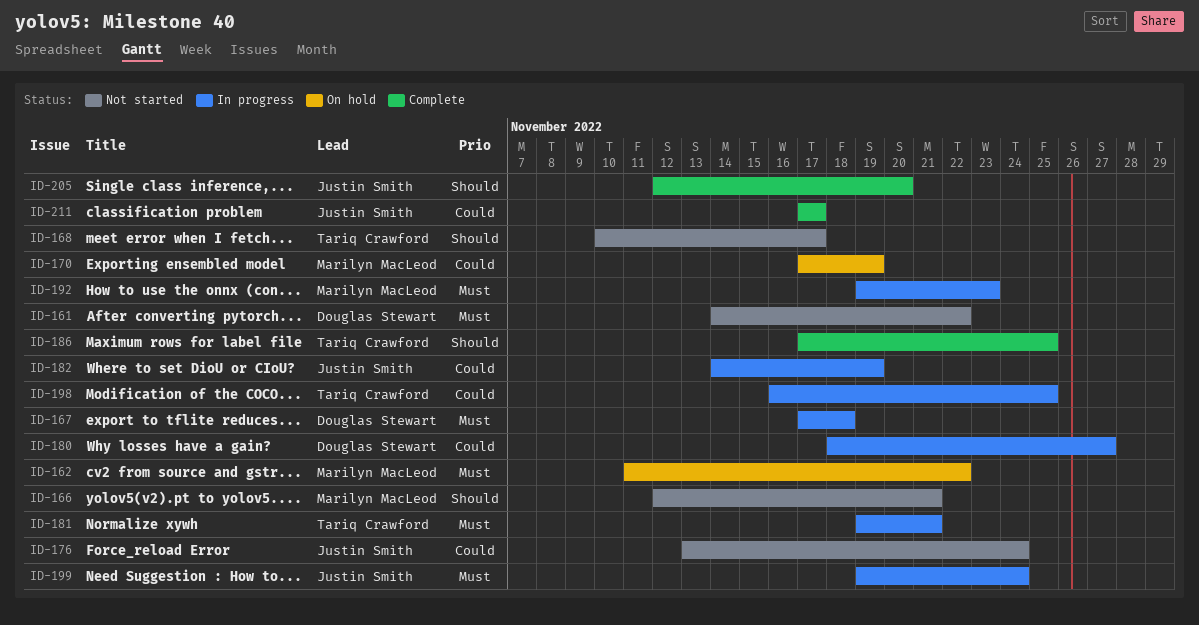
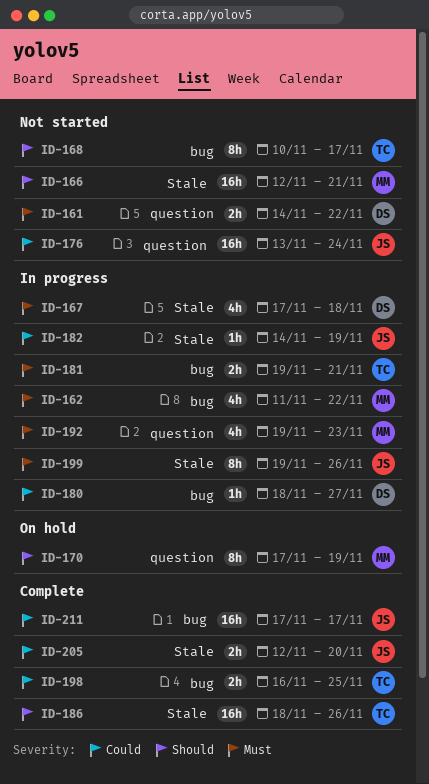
ID-162, status: On hold -> In progress
ID-170, priority: Could -> Should
ID-186, start: Nov 17 -> Nov 18
ID-186, due: Nov 25 -> Nov 26
ID-198, status: In progress -> Complete
ID-199, due: Nov 24 -> Nov 26
ID-205, priority: Should -> Could

